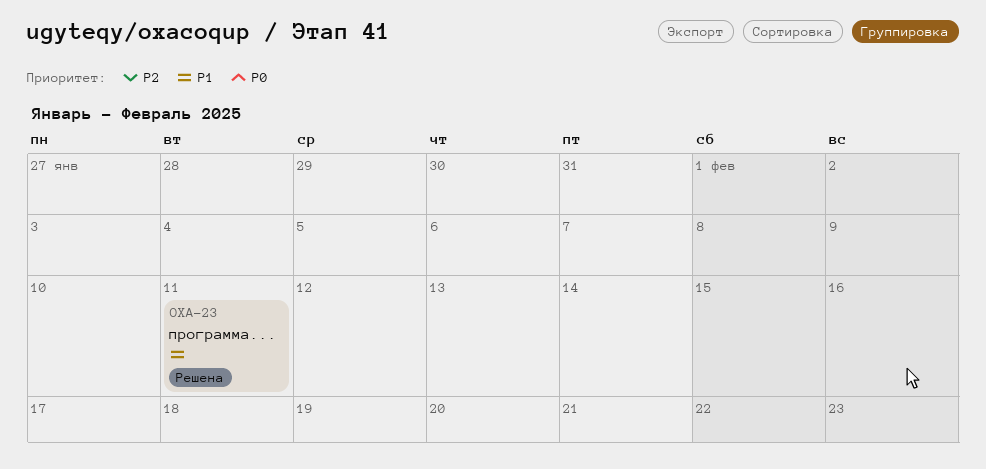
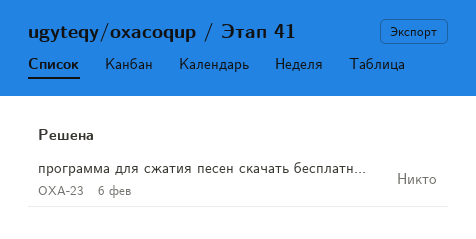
OXA-23, due: Feb 11 -> Feb 6

